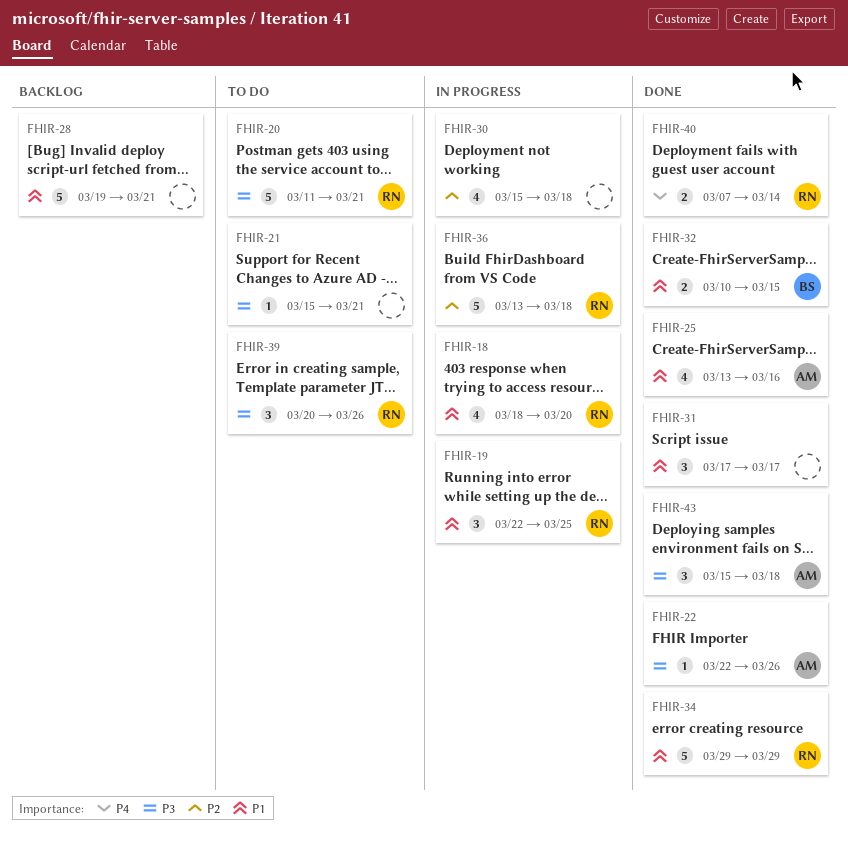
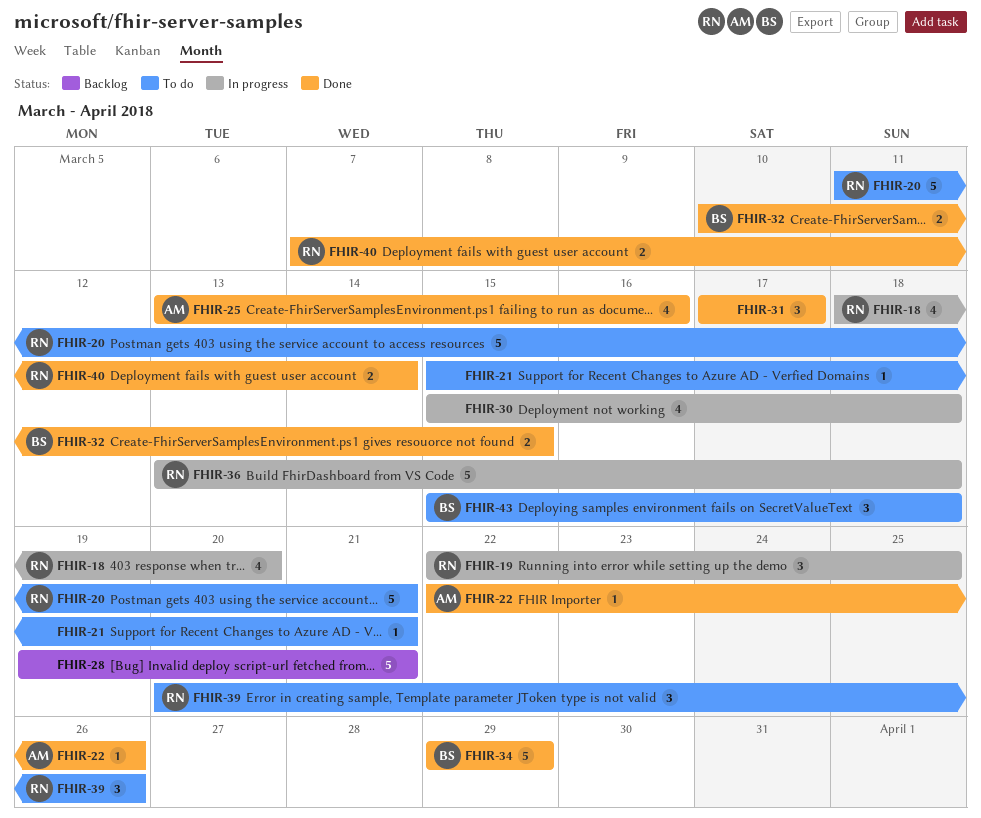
FHIR-34, owner: RN -> BS
FHIR-43, status: Done -> To do
FHIR-43, owner: AM -> BS

